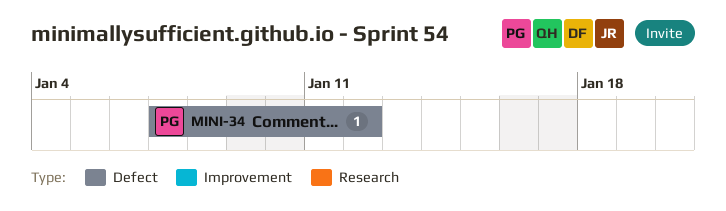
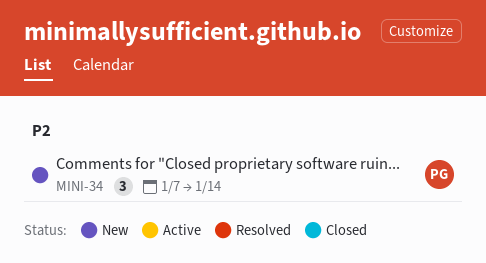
MINI-34, estimate: 1 -> 3
MINI-34, due: Jan 12 -> Jan 14

